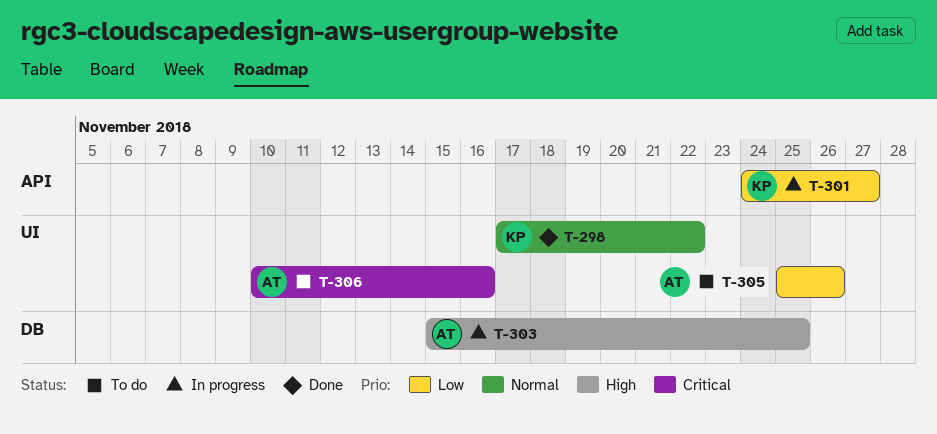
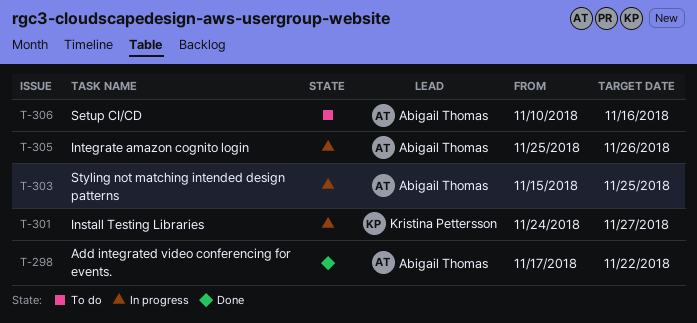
T-298, owner: Kristina Pettersson -> Abigail Thomas
T-305, status: To do -> In progress

